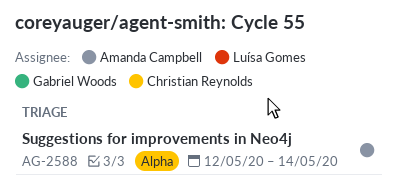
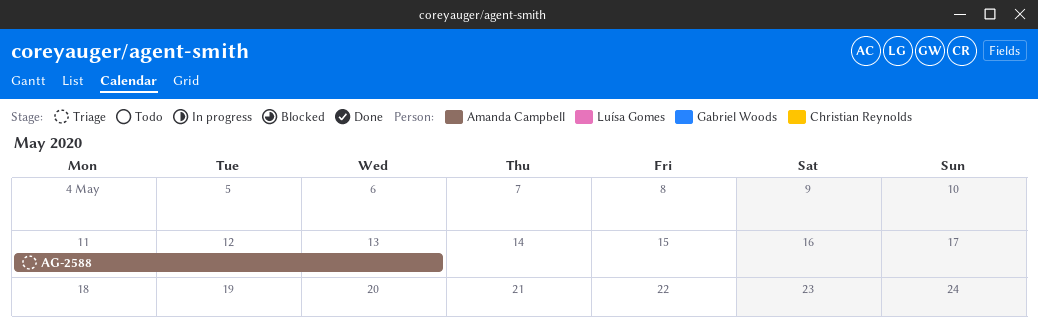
AG-2588, start: May 12 -> May 11
AG-2588, due: May 14 -> May 13

